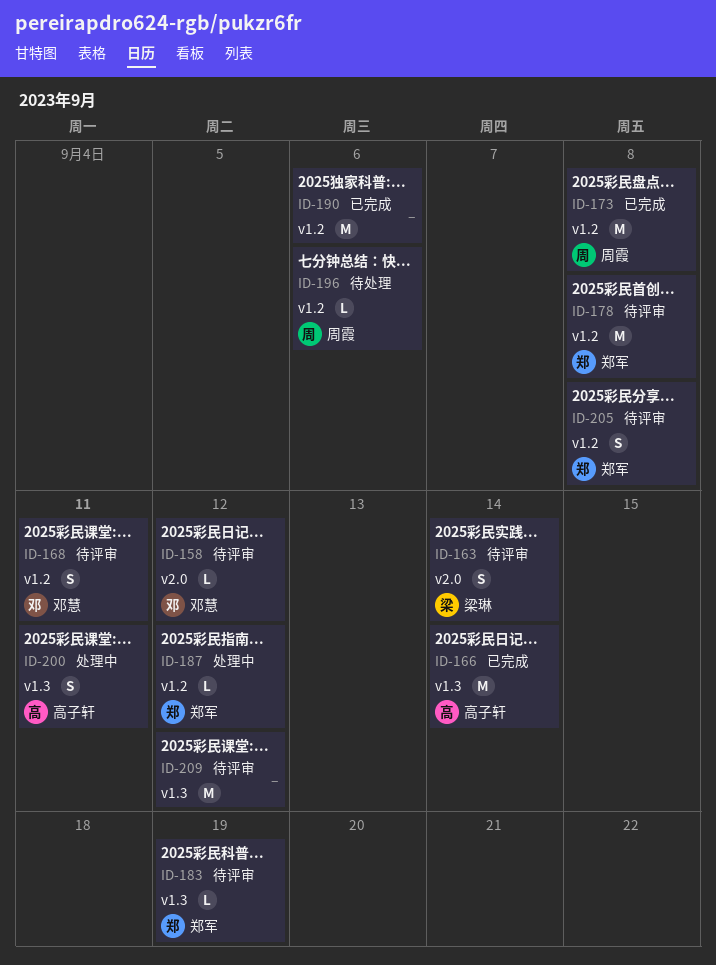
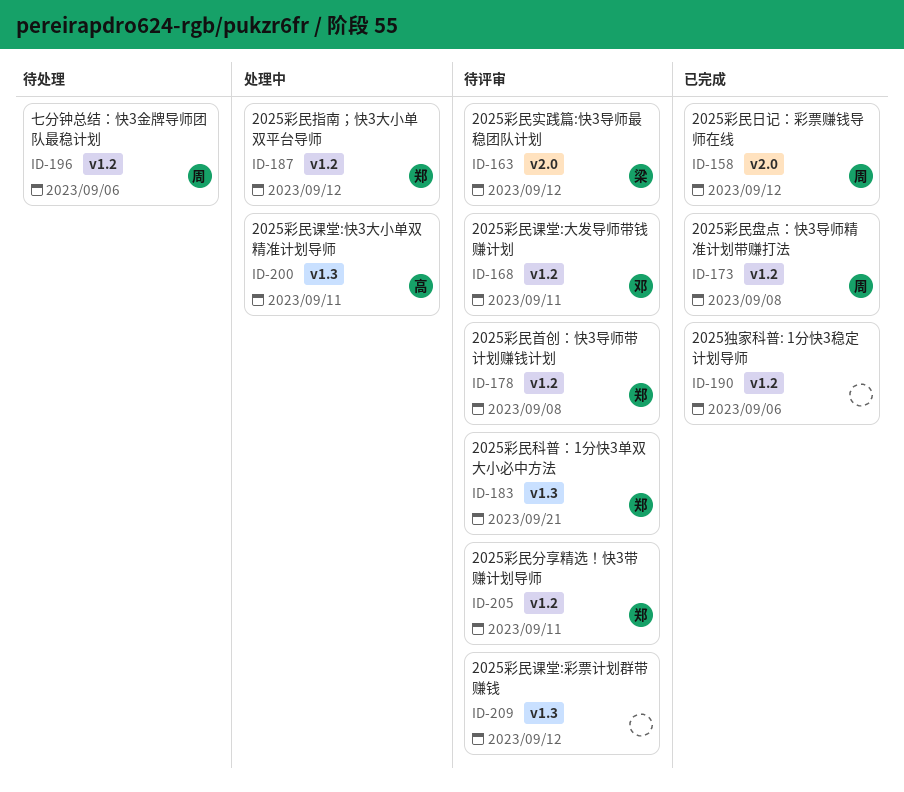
ID-158, status: 待评审 -> 已完成
ID-158, owner: 邓慧 -> 周霞
ID-163, due: Sep 14 -> Sep 12
ID-166: present -> none
ID-183, due: Sep 19 -> Sep 21
ID-205, due: Sep 8 -> Sep 11

